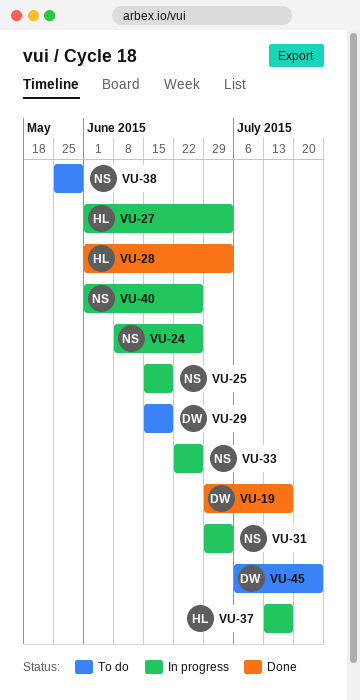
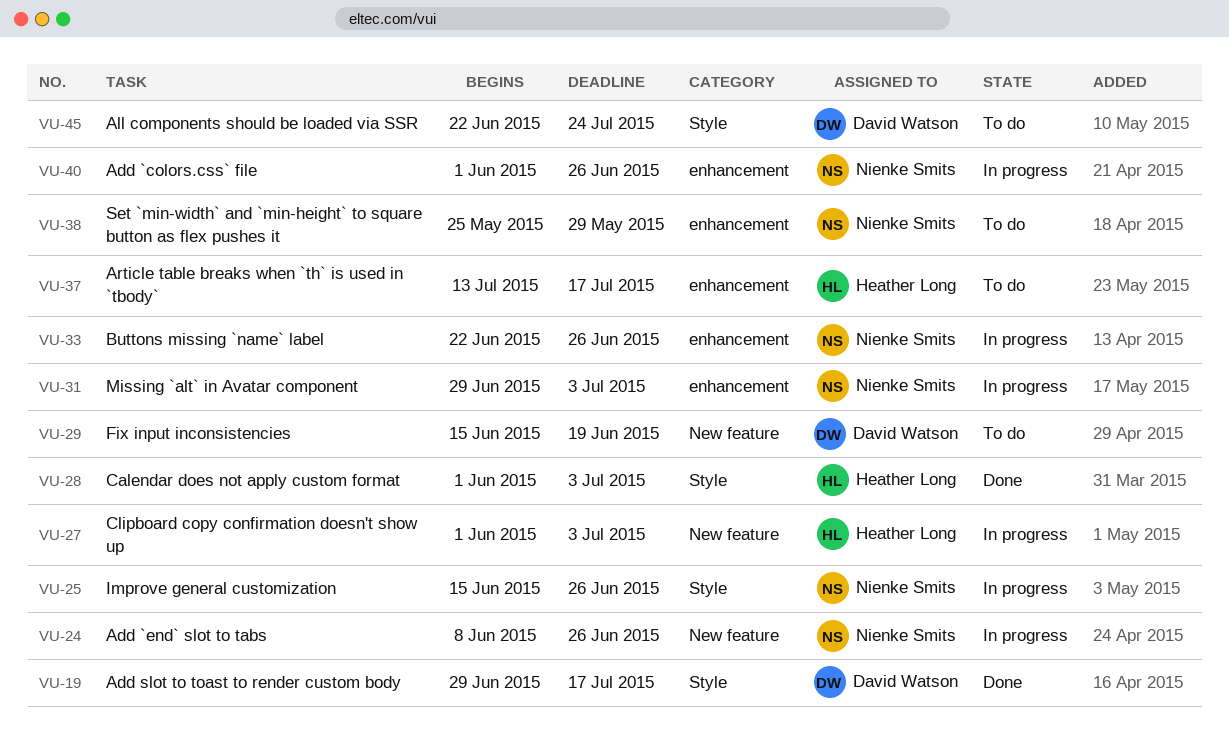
VU-25, due: Jun 19 -> Jun 26
VU-37, status: In progress -> To do
VU-45, start: Jul 6 -> Jun 22

